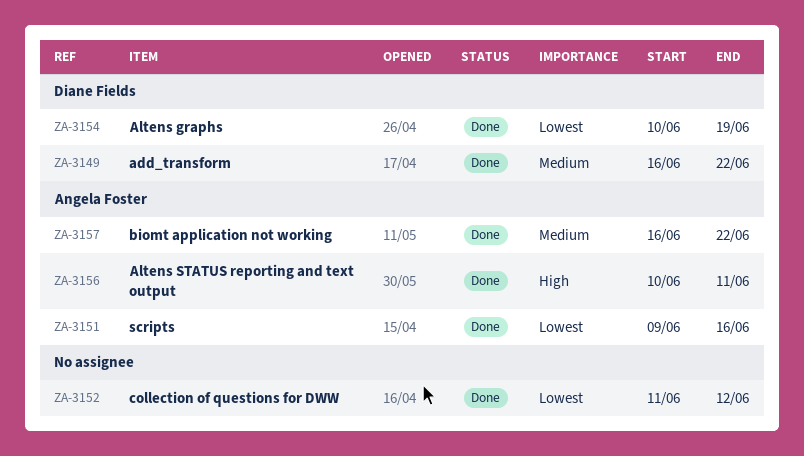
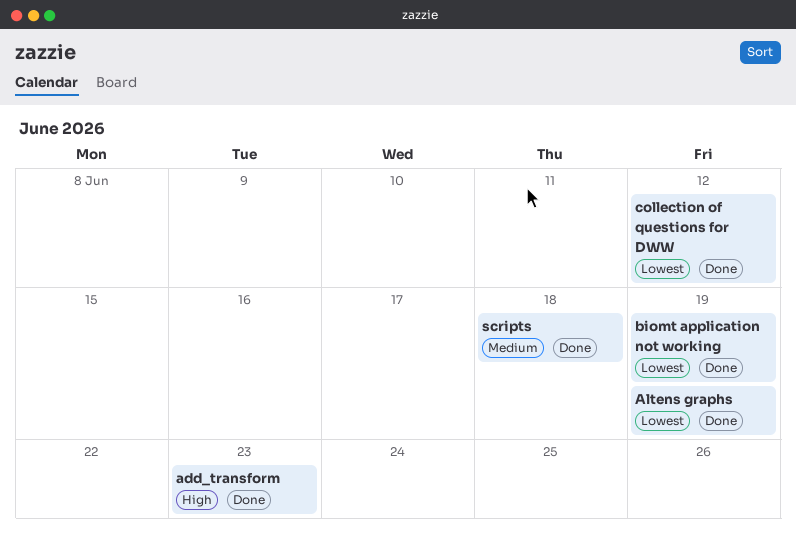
add_transform, priority: Medium -> High
add_transform, due: Jun 22 -> Jun 23
Altens STATUS reporting and text output: present -> none
biomt application not working, priority: Medium -> Lowest
biomt application not working, due: Jun 22 -> Jun 19
scripts, priority: Lowest -> Medium
scripts, due: Jun 16 -> Jun 18

